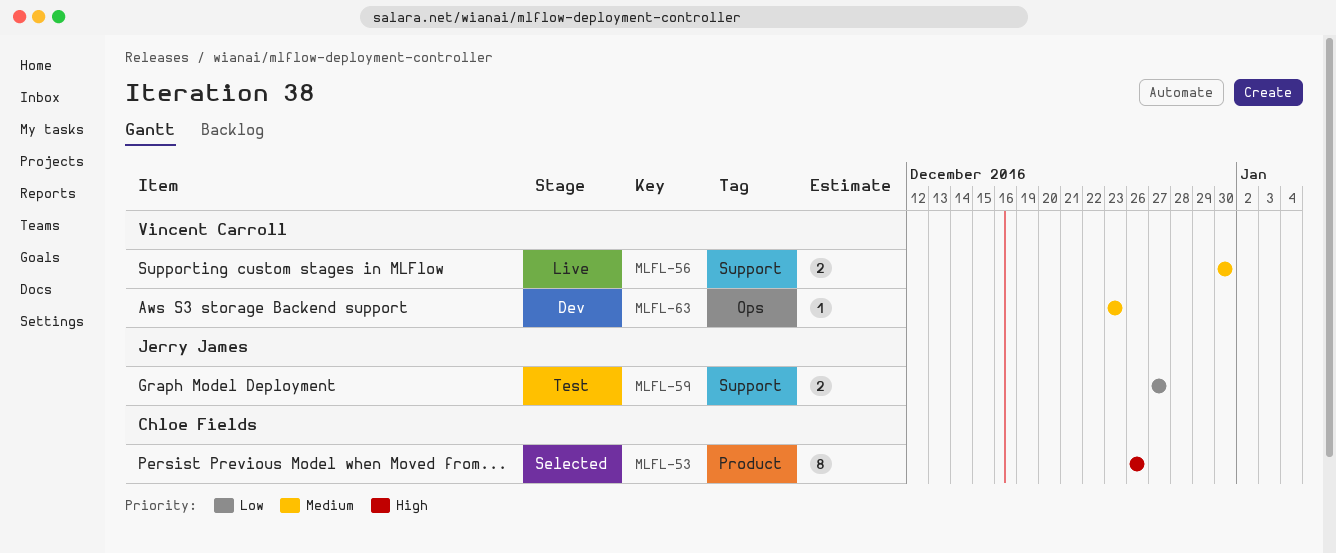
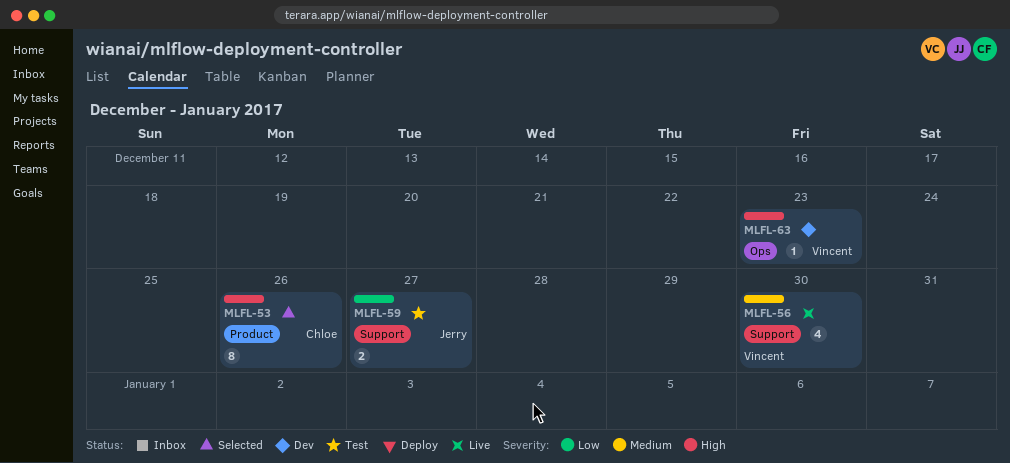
MLFL-56, estimate: 2 -> 4
MLFL-63, priority: Medium -> High

